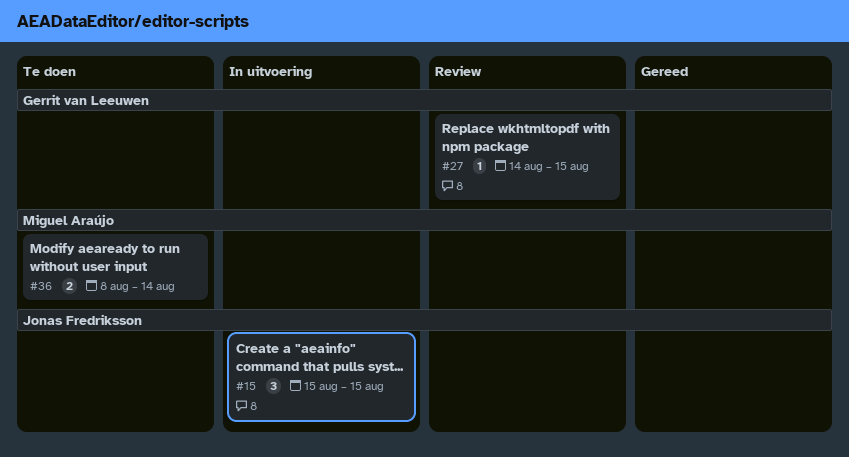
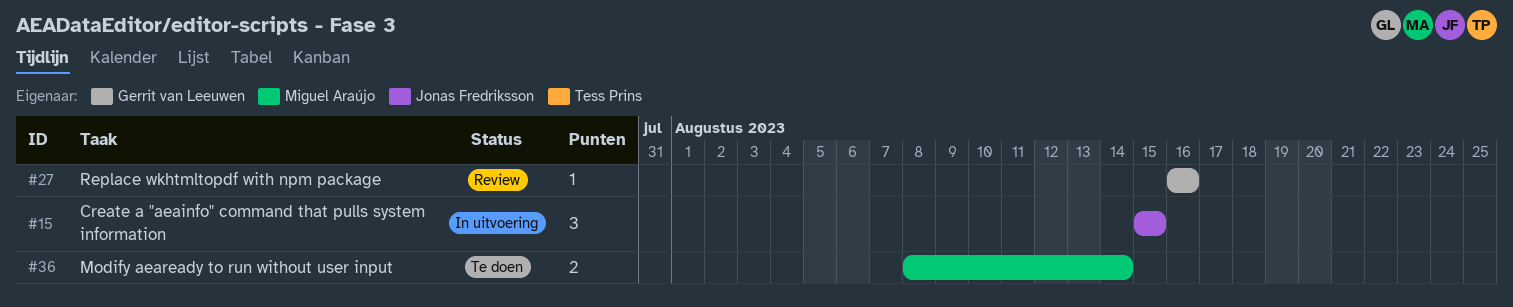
#27, start: Aug 14 -> Aug 16
#27, due: Aug 15 -> Aug 16

